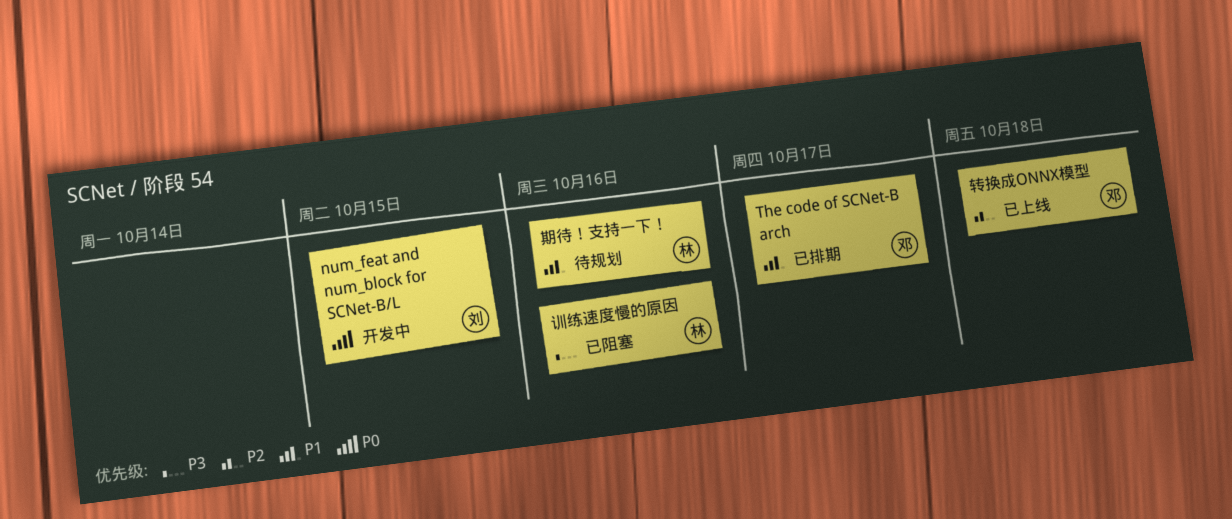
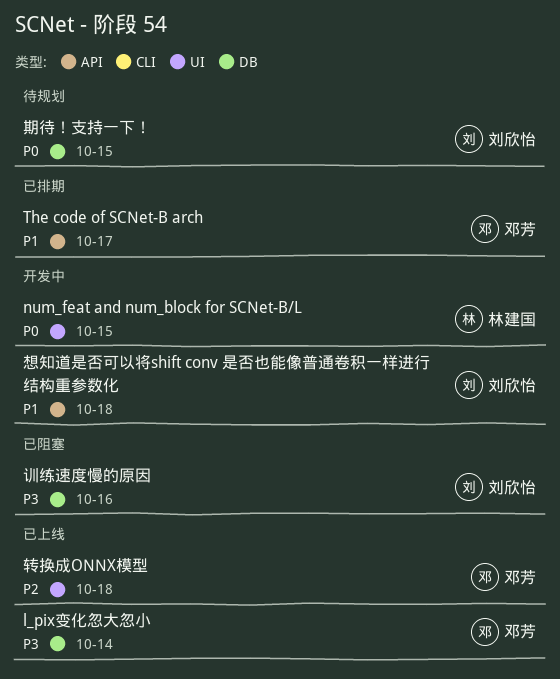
l_pix变化忽大忽小: none -> present
num_feat and num_block for SCNet-B/L, owner: 刘欣怡 -> 林建国
想知道是否可以将shift conv 是否也能像普通卷积一样进行结构重参数化: none -> present
期待！支持一下！, owner: 林建国 -> 刘欣怡
期待！支持一下！, priority: P1 -> P0
期待！支持一下！, due: Oct 16 -> Oct 15
训练速度慢的原因, owner: 林建国 -> 刘欣怡

